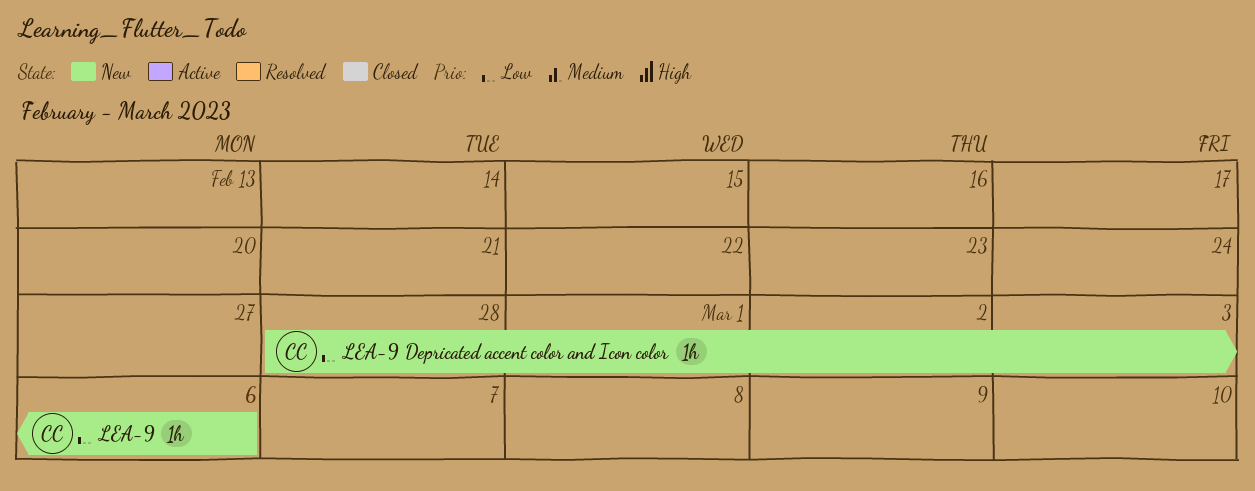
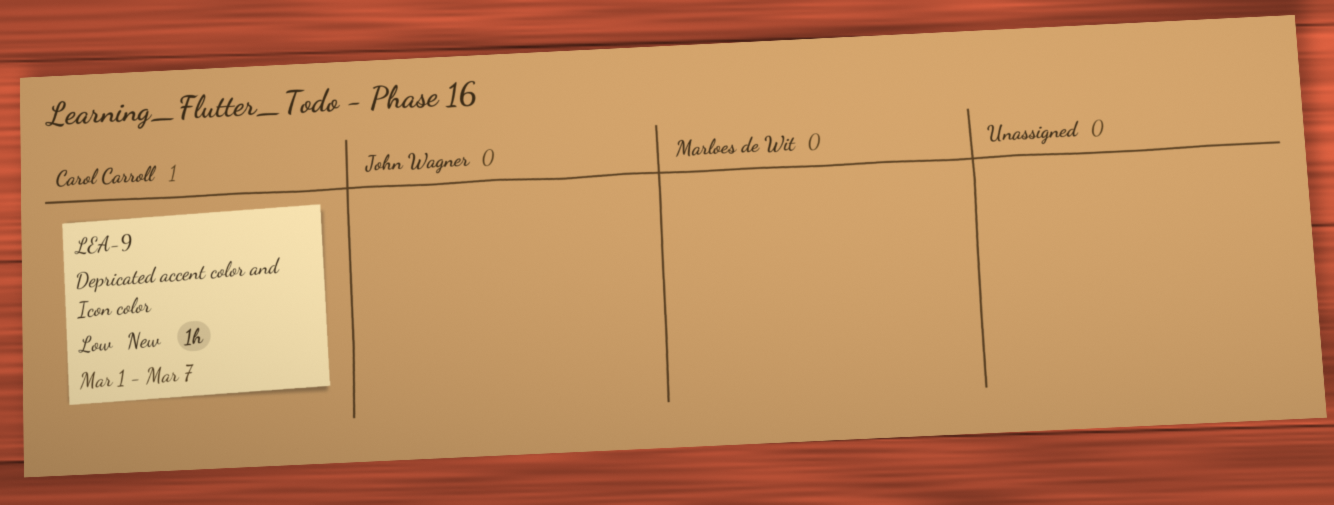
LEA-9, start: Feb 28 -> Mar 1
LEA-9, due: Mar 6 -> Mar 7

